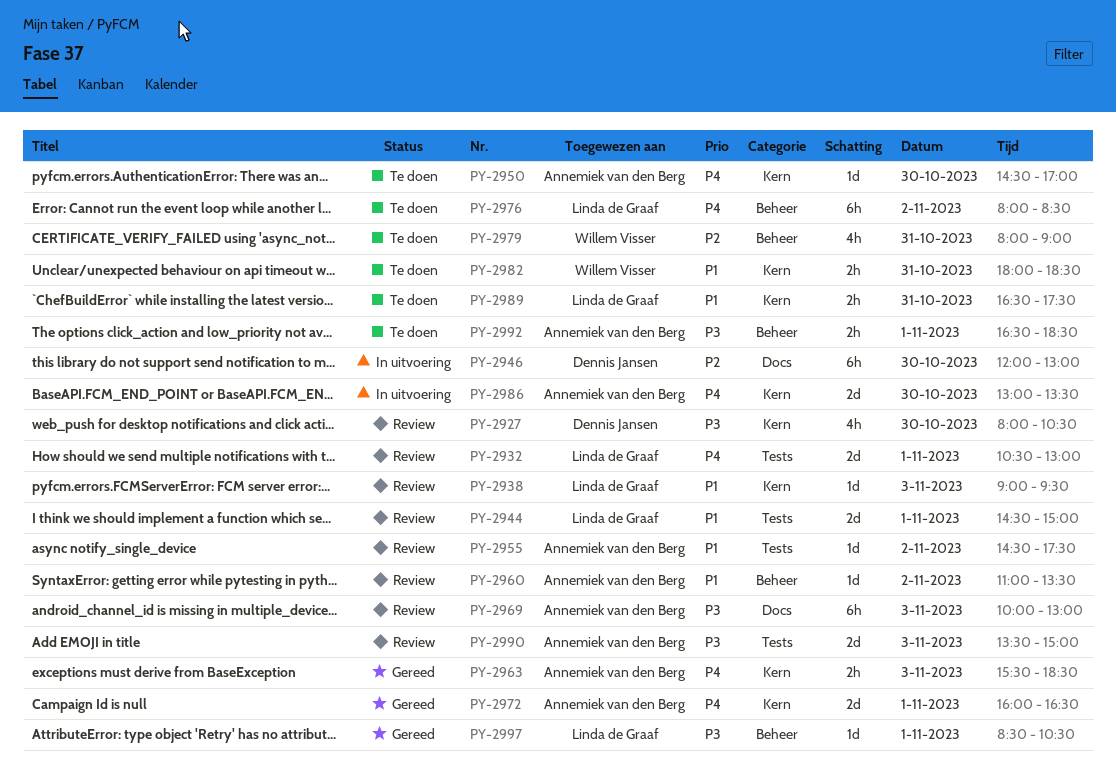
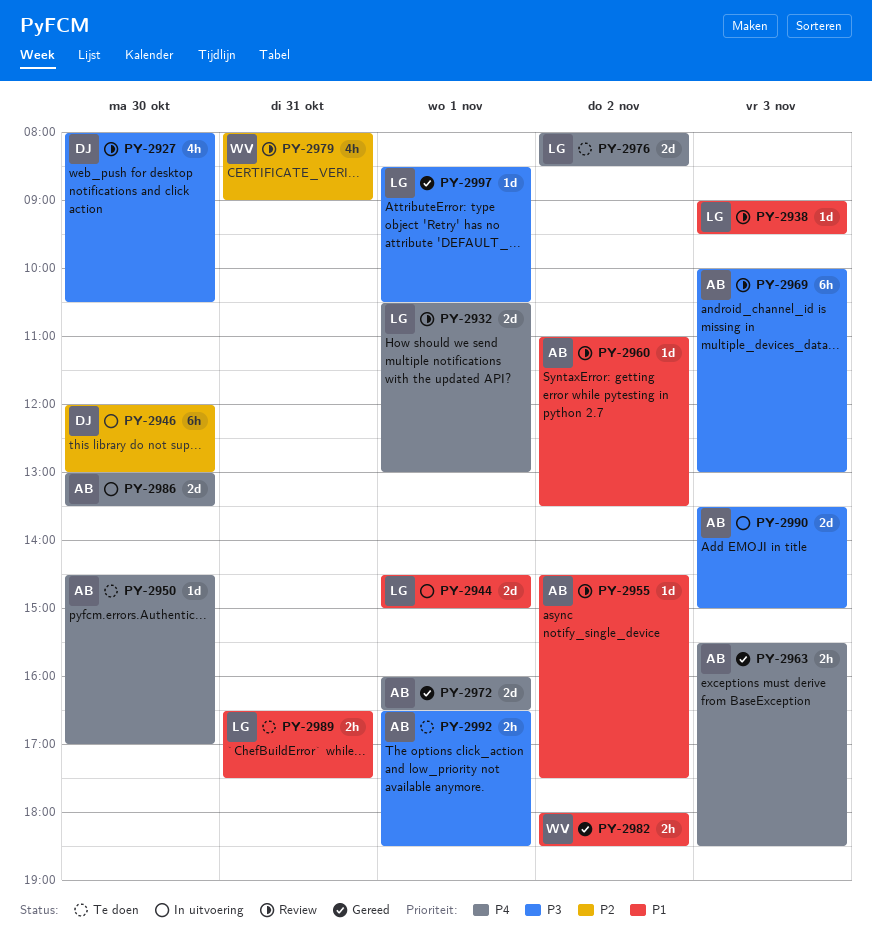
PY-2944, status: Review -> In uitvoering
PY-2976, estimate: 6h -> 2d
PY-2979, status: Te doen -> Review
PY-2982, status: Te doen -> Gereed
PY-2982, day: Oct 31 -> Nov 2
PY-2990, status: Review -> In uitvoering

